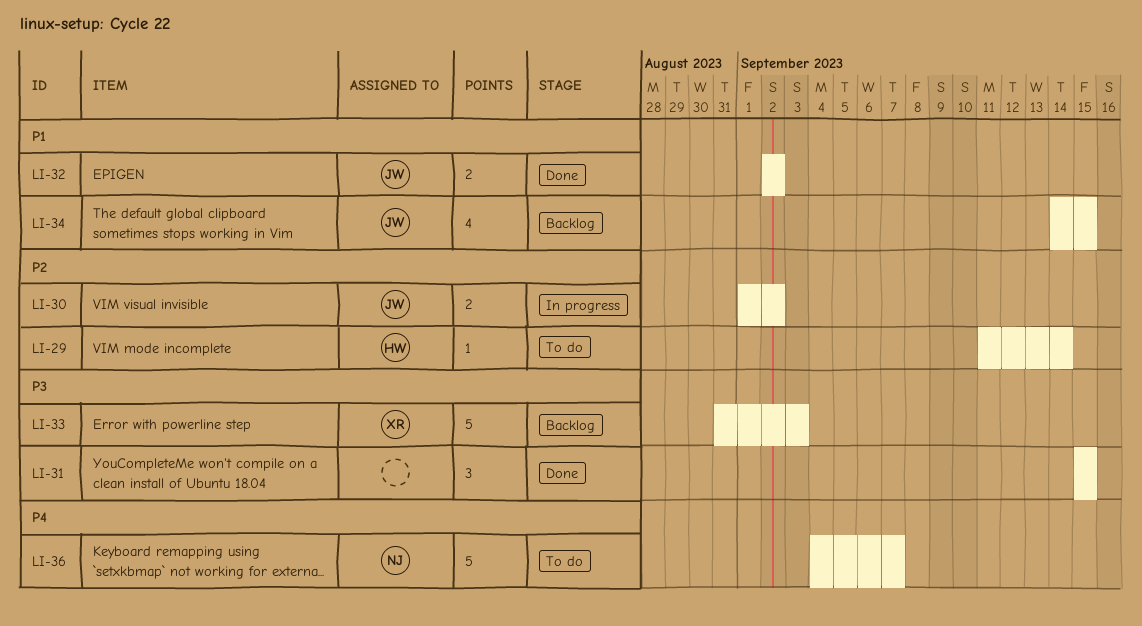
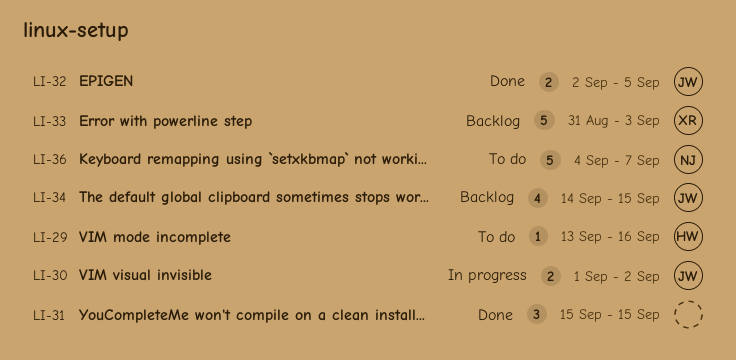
LI-29, start: Sep 11 -> Sep 13
LI-29, due: Sep 14 -> Sep 16
LI-32, due: Sep 2 -> Sep 5

